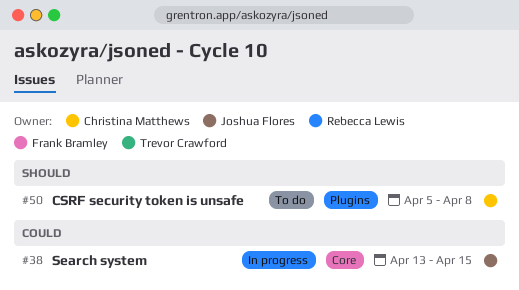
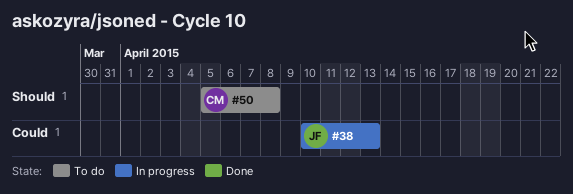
#38, start: Apr 13 -> Apr 10
#38, due: Apr 15 -> Apr 13

